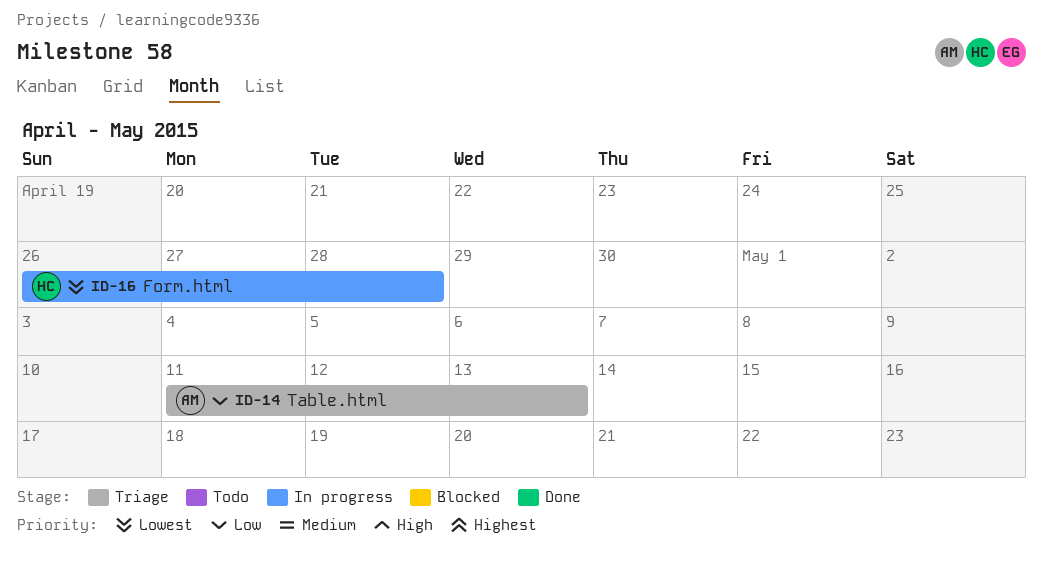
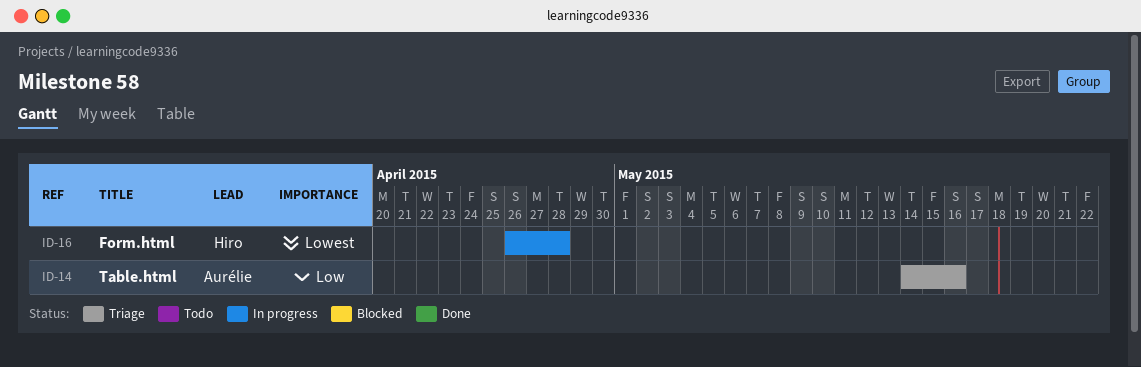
ID-14, start: May 11 -> May 14
ID-14, due: May 13 -> May 16

